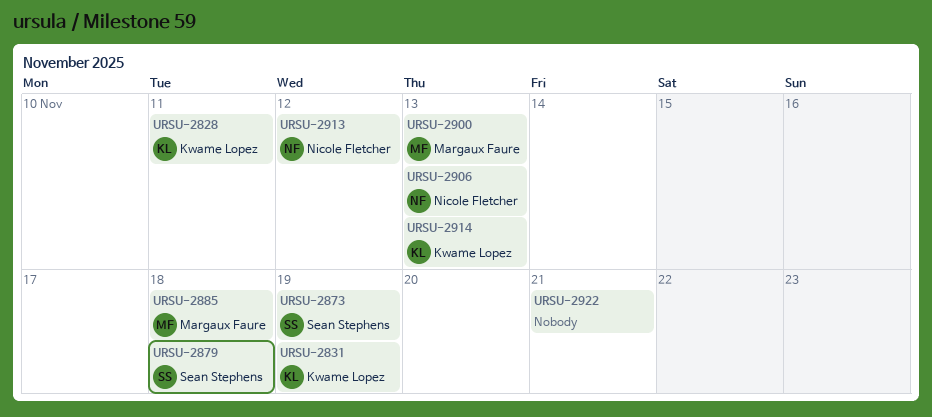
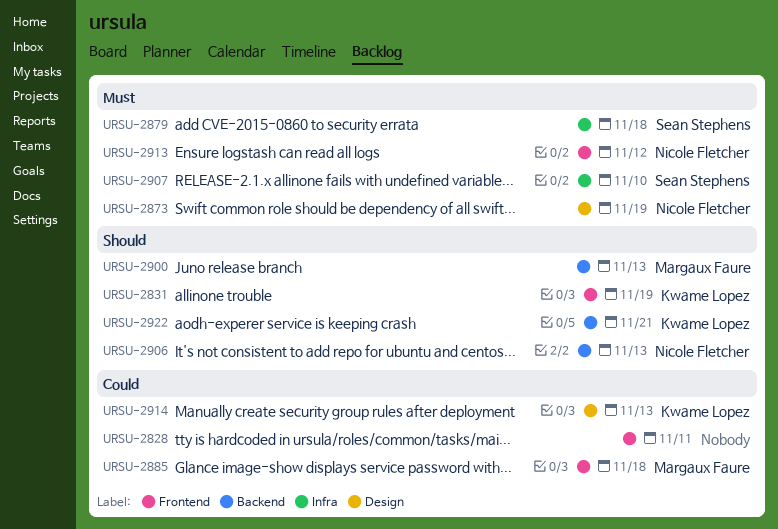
URSU-2828, owner: Kwame Lopez -> none
URSU-2873, owner: Sean Stephens -> Nicole Fletcher
URSU-2907: none -> present
URSU-2922, owner: none -> Kwame Lopez

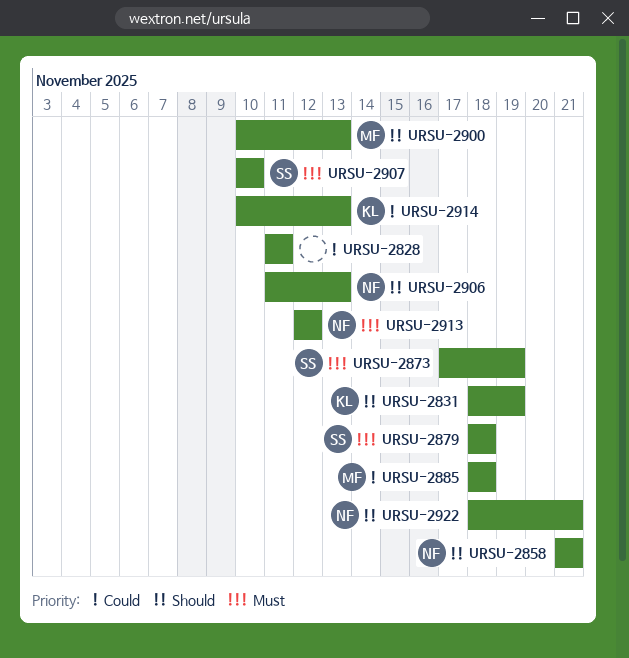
URSU-2858: none -> present
URSU-2873, owner: Nicole Fletcher -> Sean Stephens
URSU-2922, owner: Kwame Lopez -> Nicole Fletcher

